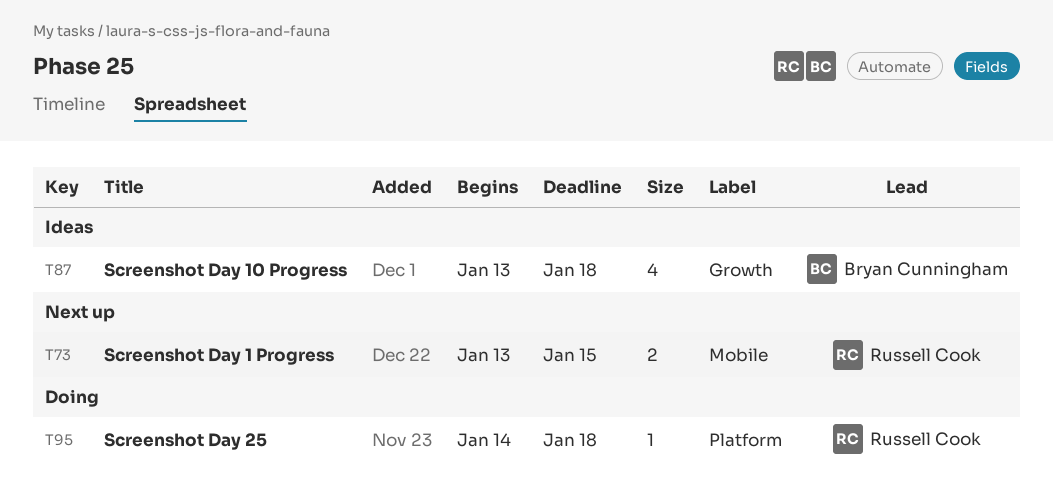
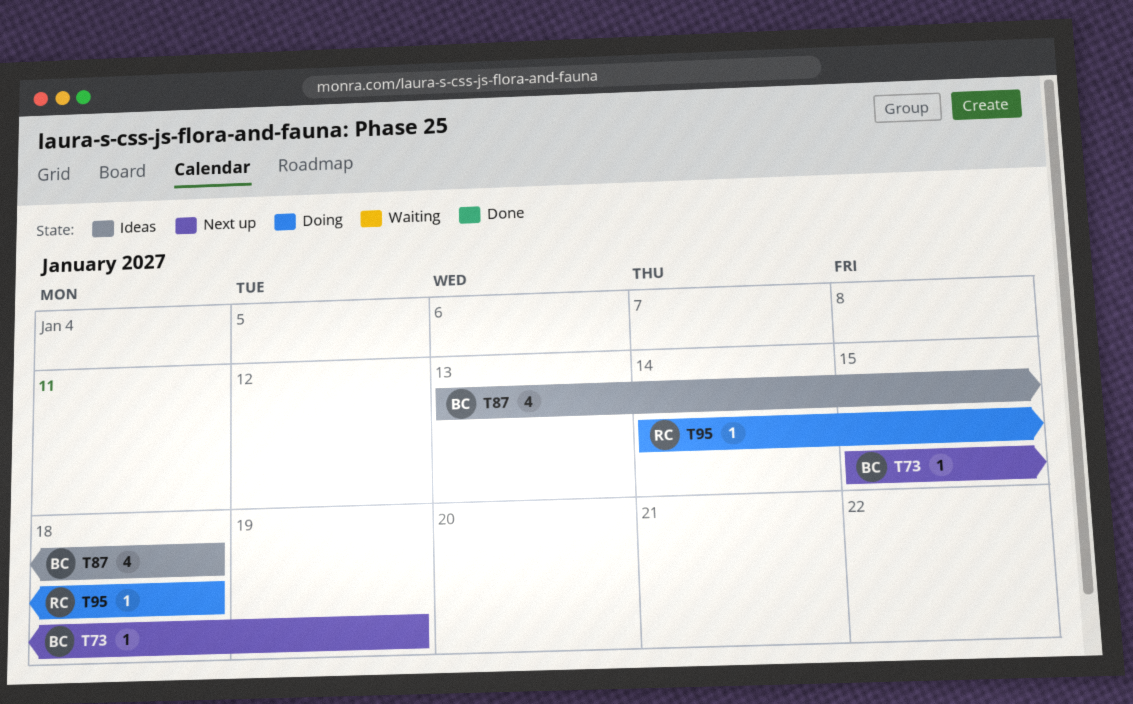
T73, owner: Russell Cook -> Bryan Cunningham
T73, estimate: 2 -> 1
T73, start: Jan 13 -> Jan 15
T73, due: Jan 15 -> Jan 19

